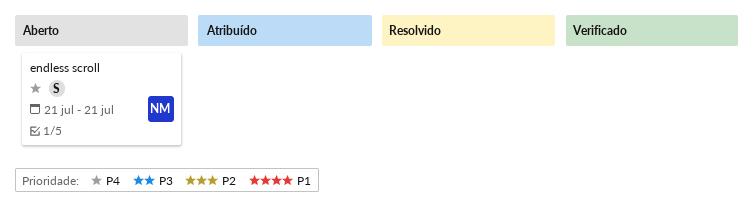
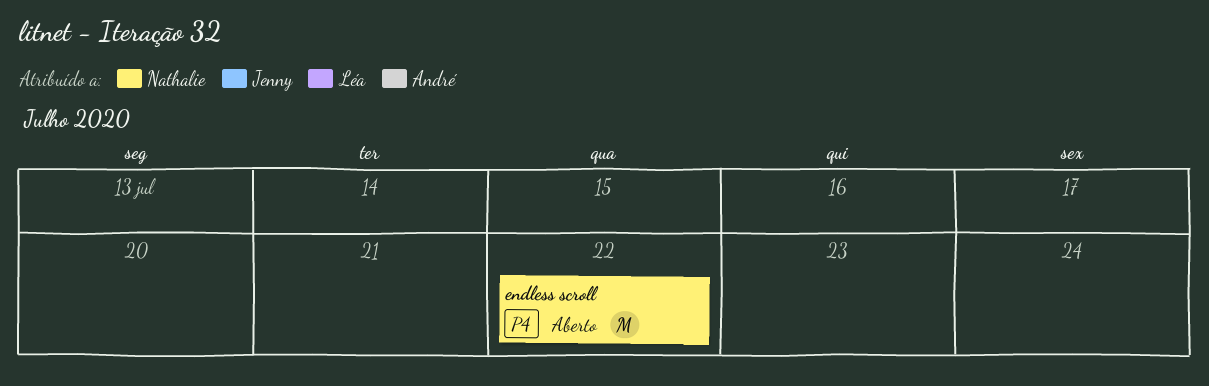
endless scroll, estimate: S -> M
endless scroll, due: Jul 21 -> Jul 22

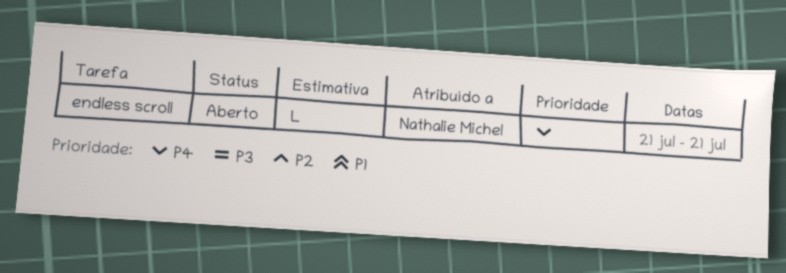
endless scroll, estimate: M -> L
endless scroll, due: Jul 22 -> Jul 21

